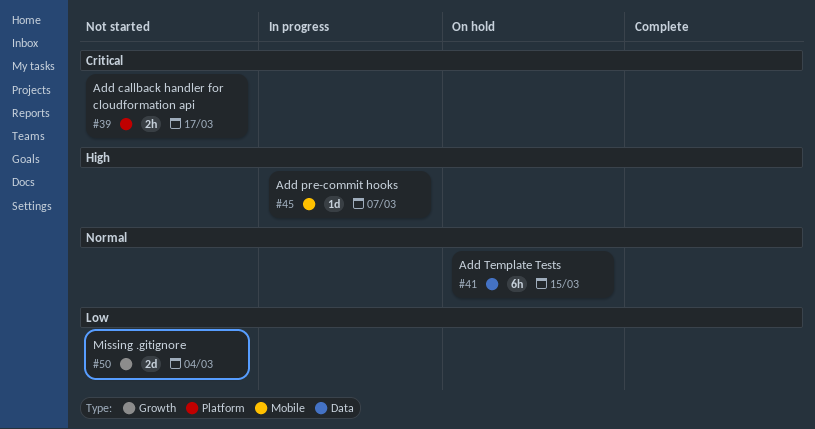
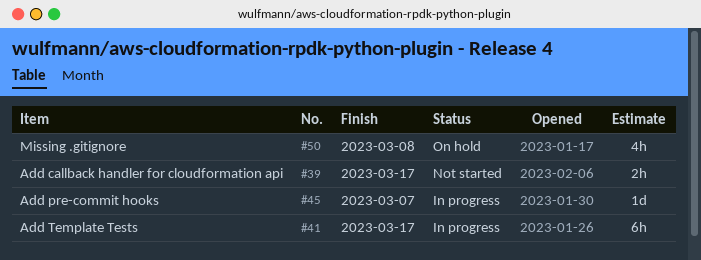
#41, status: On hold -> In progress
#41, due: Mar 15 -> Mar 17
#50, status: Not started -> On hold
#50, estimate: 2d -> 4h
#50, due: Mar 4 -> Mar 8

